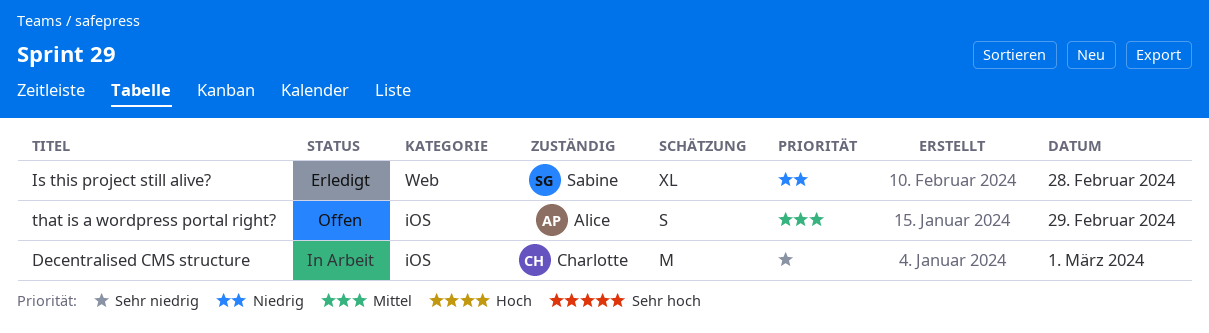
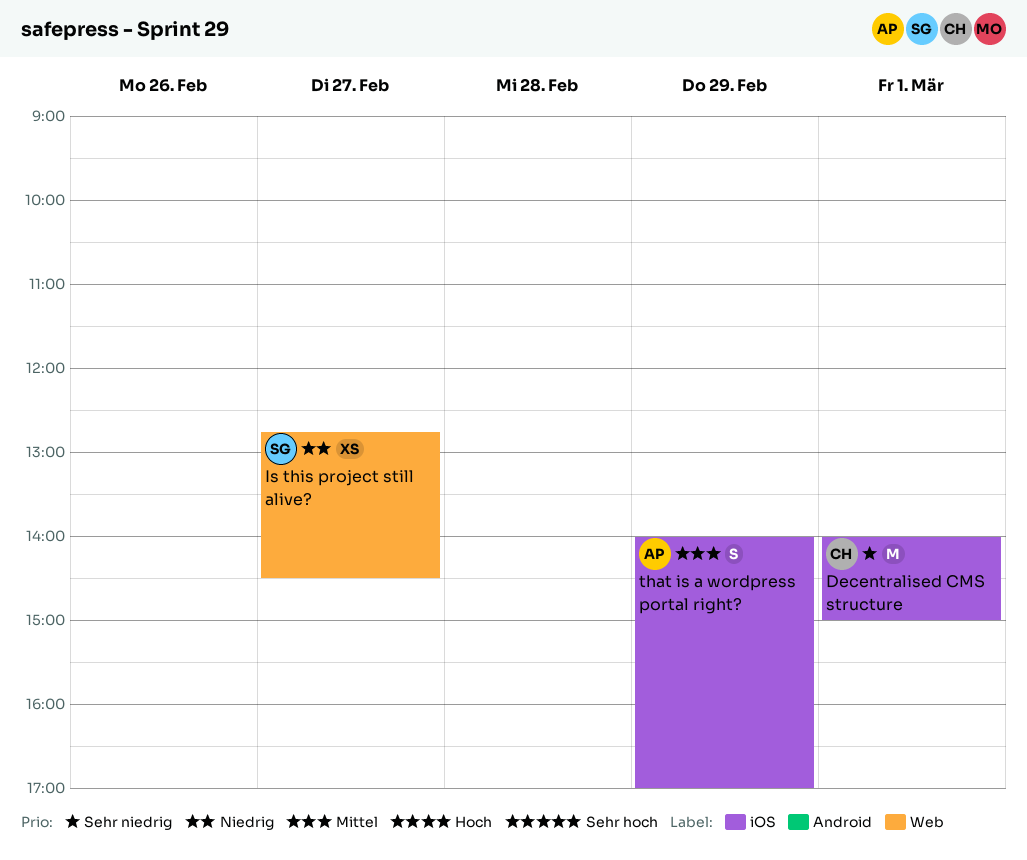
Is this project still alive?, estimate: XL -> XS
Is this project still alive?, day: Feb 28 -> Feb 27

